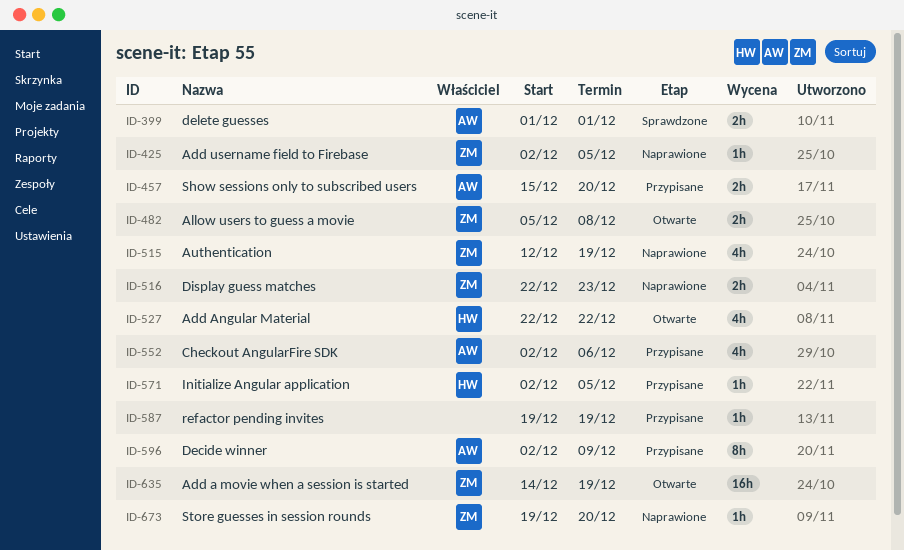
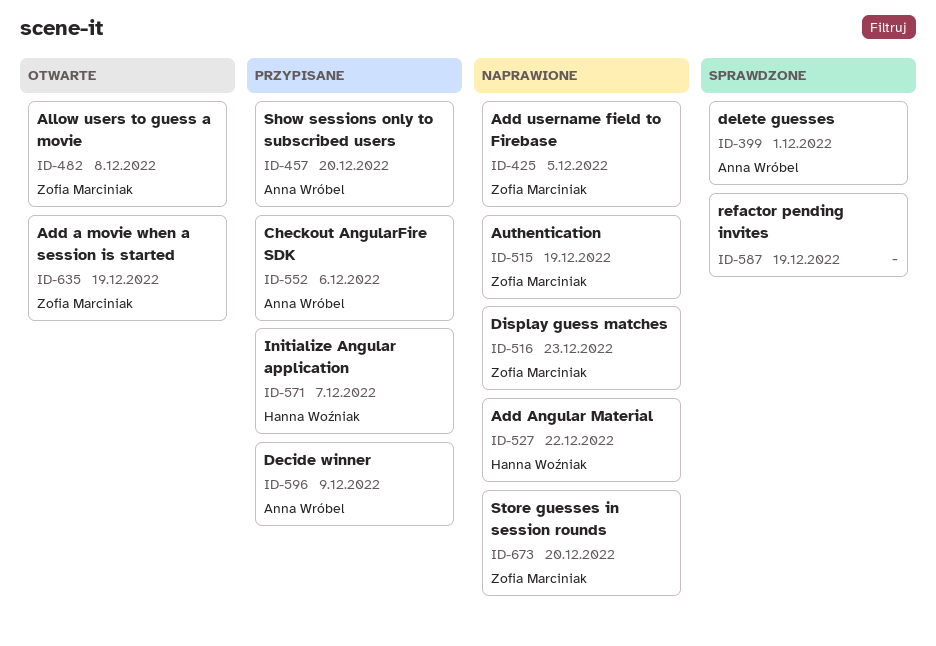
ID-527, status: Otwarte -> Naprawione
ID-571, due: Dec 5 -> Dec 7
ID-587, status: Przypisane -> Sprawdzone

